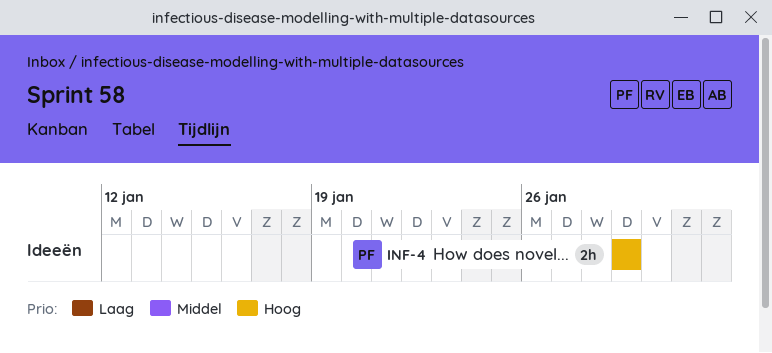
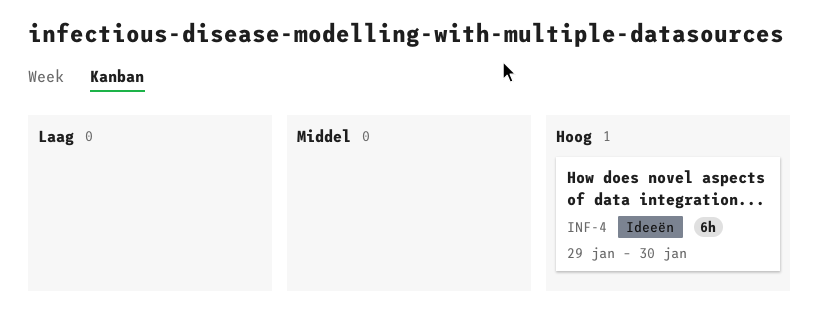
INF-4, estimate: 2h -> 6h
INF-4, due: Jan 29 -> Jan 30

